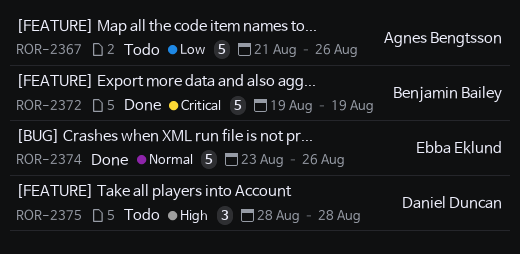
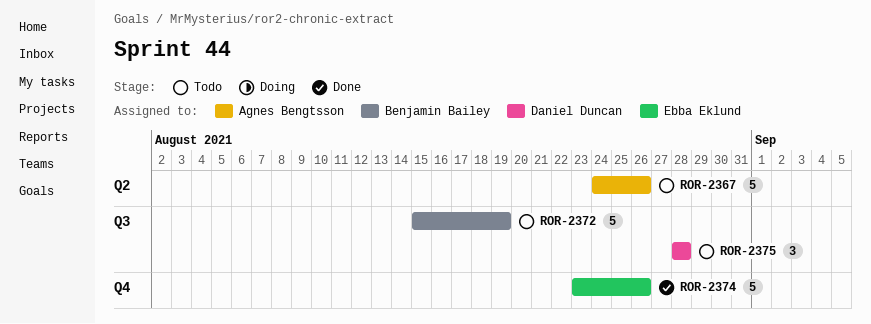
ROR-2367, start: Aug 21 -> Aug 24
ROR-2372, status: Done -> Todo
ROR-2372, start: Aug 19 -> Aug 15

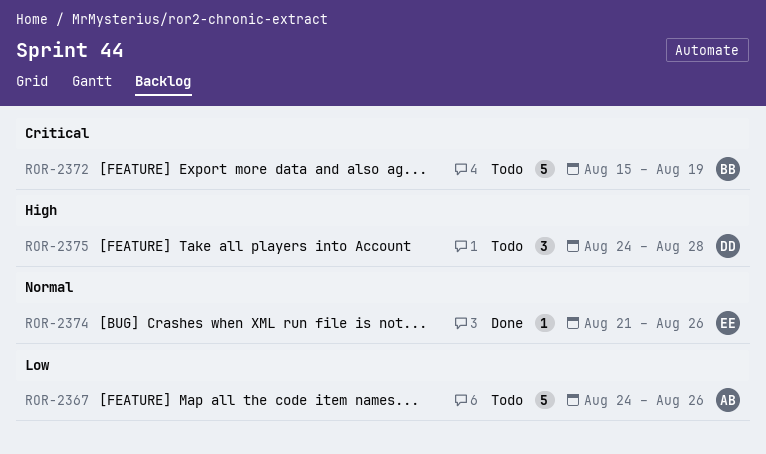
ROR-2374, estimate: 5 -> 1
ROR-2374, start: Aug 23 -> Aug 21
ROR-2375, start: Aug 28 -> Aug 24

